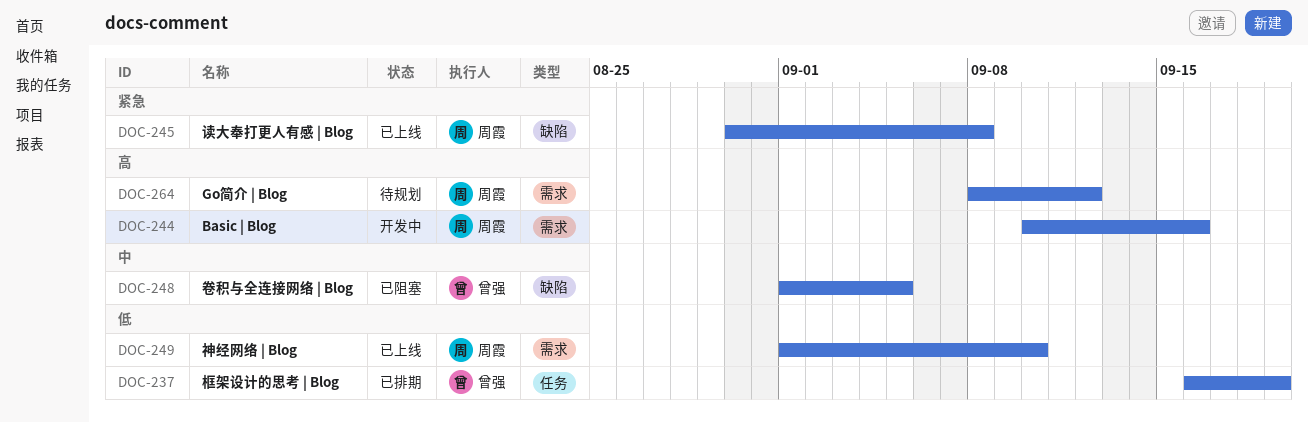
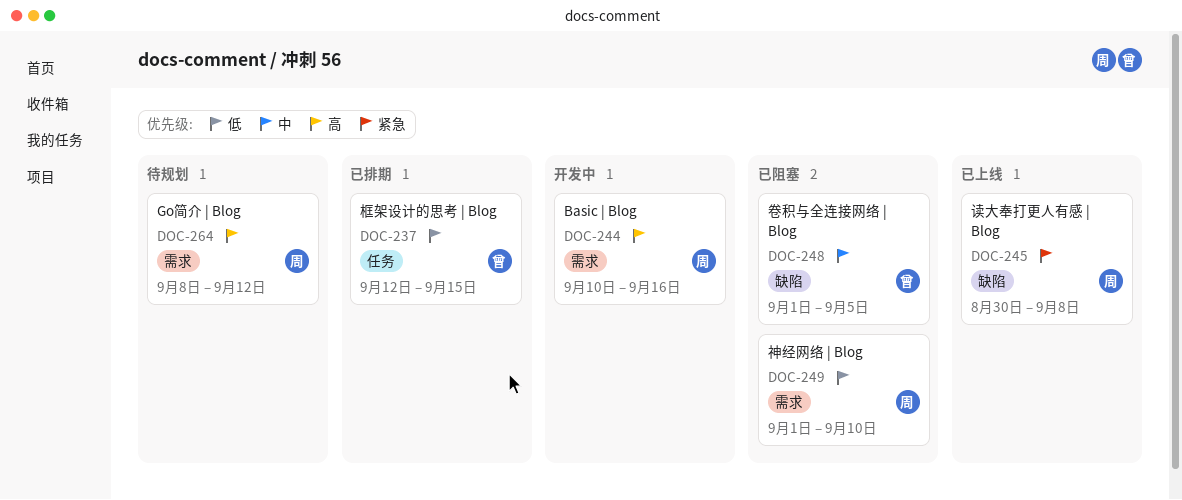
DOC-237, start: Sep 16 -> Sep 12
DOC-237, due: Sep 19 -> Sep 15
DOC-249, status: 已上线 -> 已阻塞

